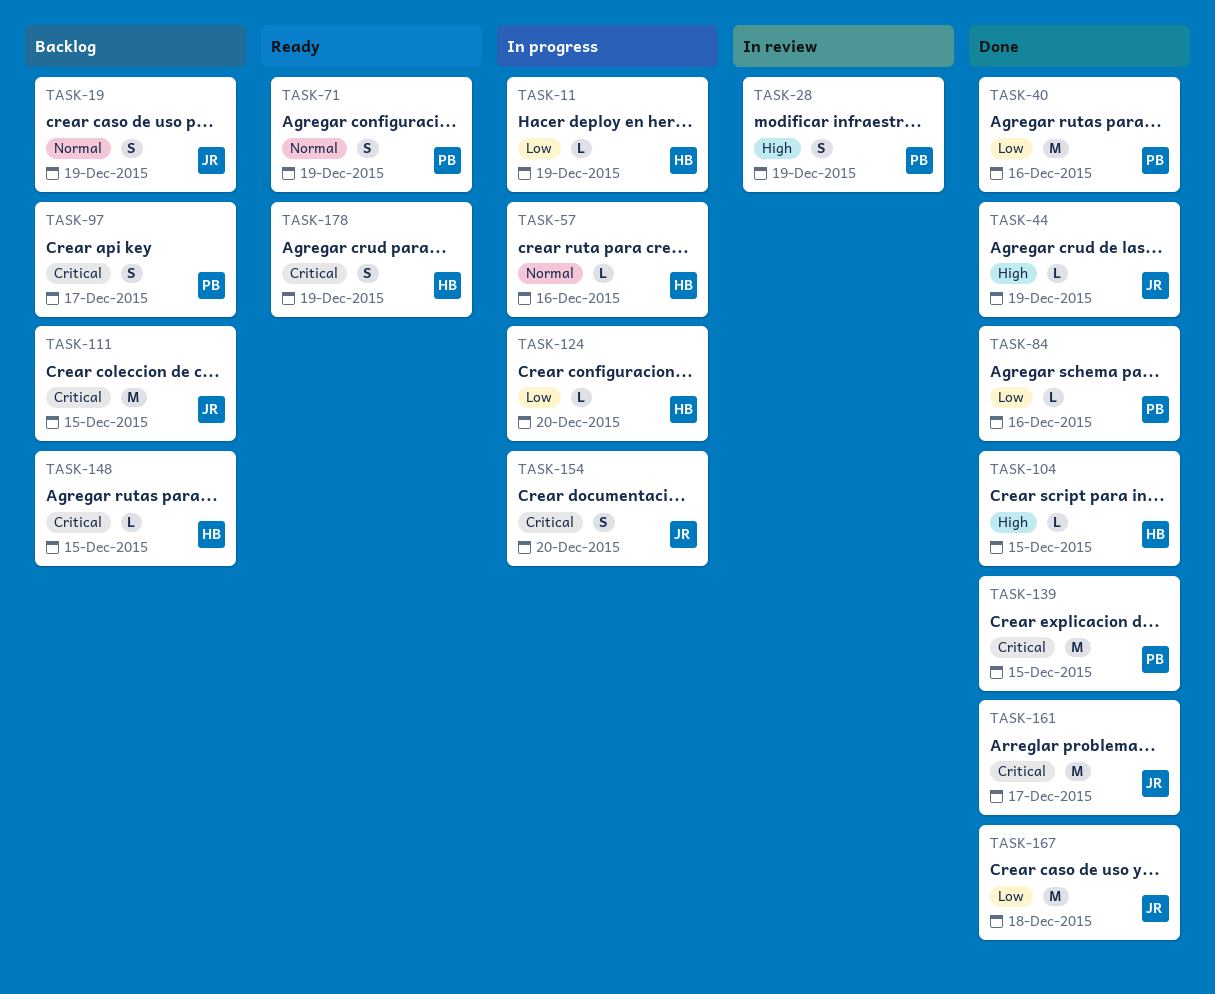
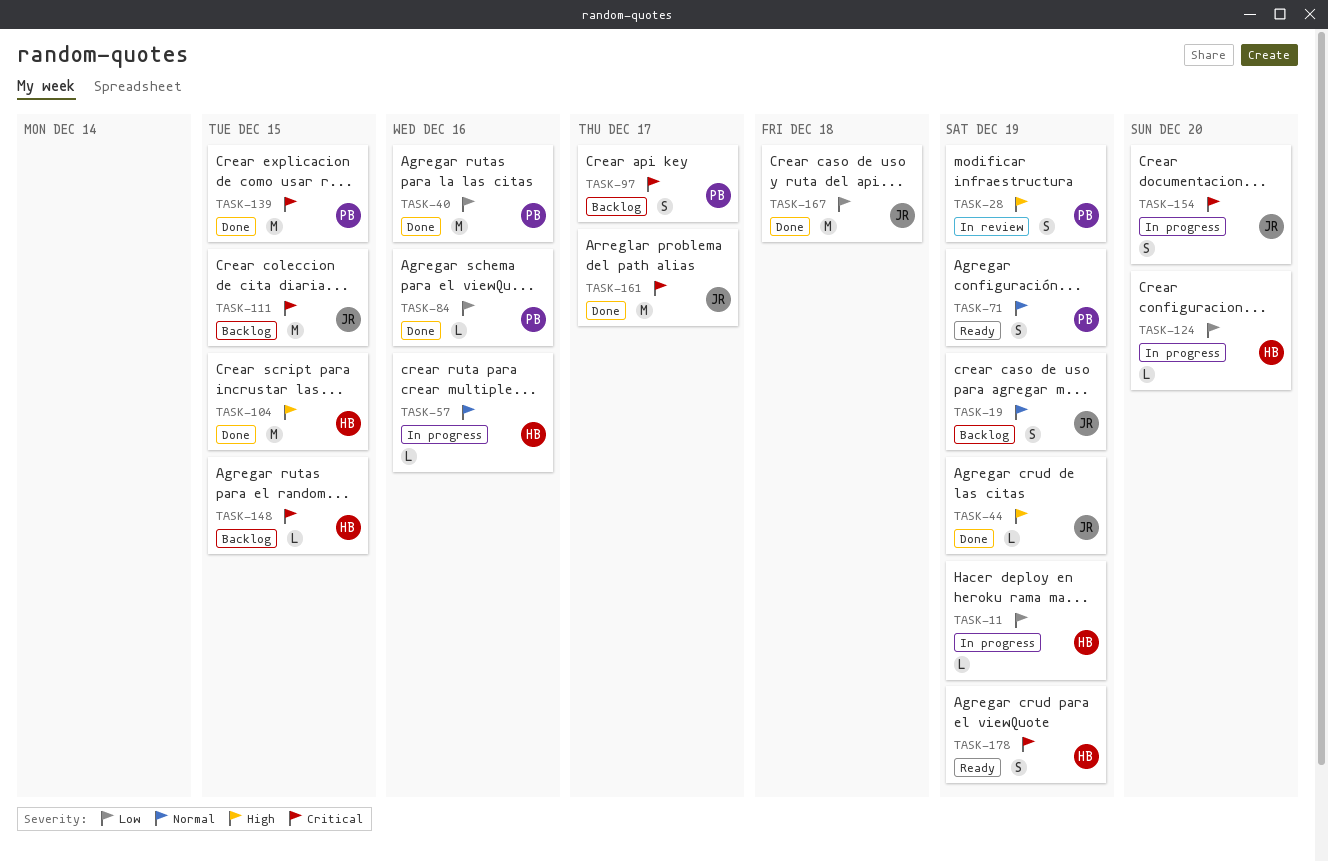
TASK-104, estimate: L -> M

